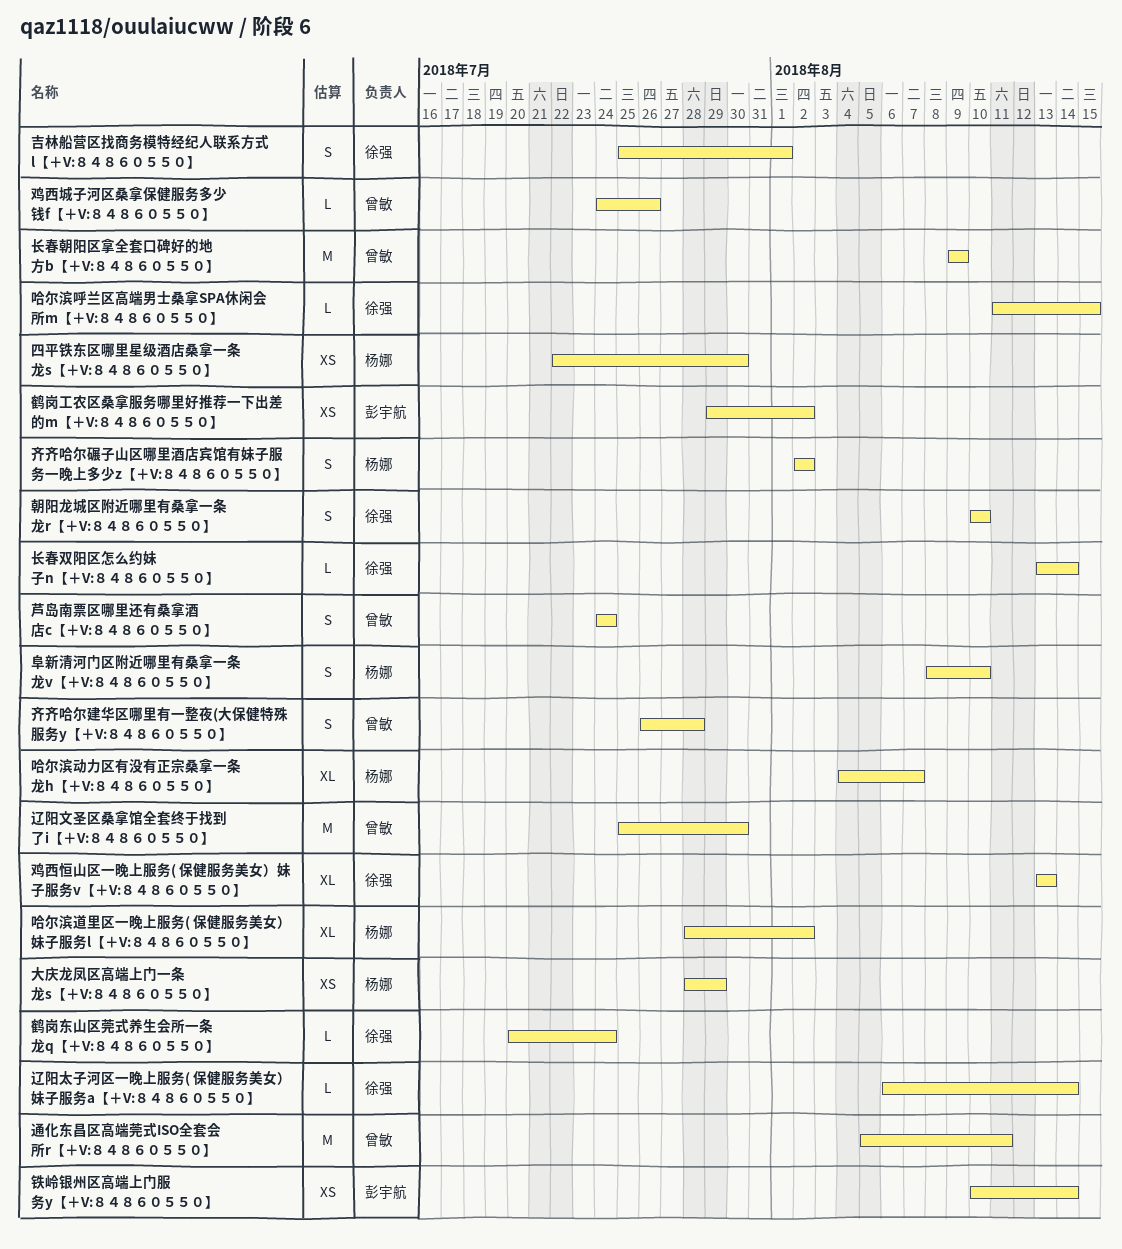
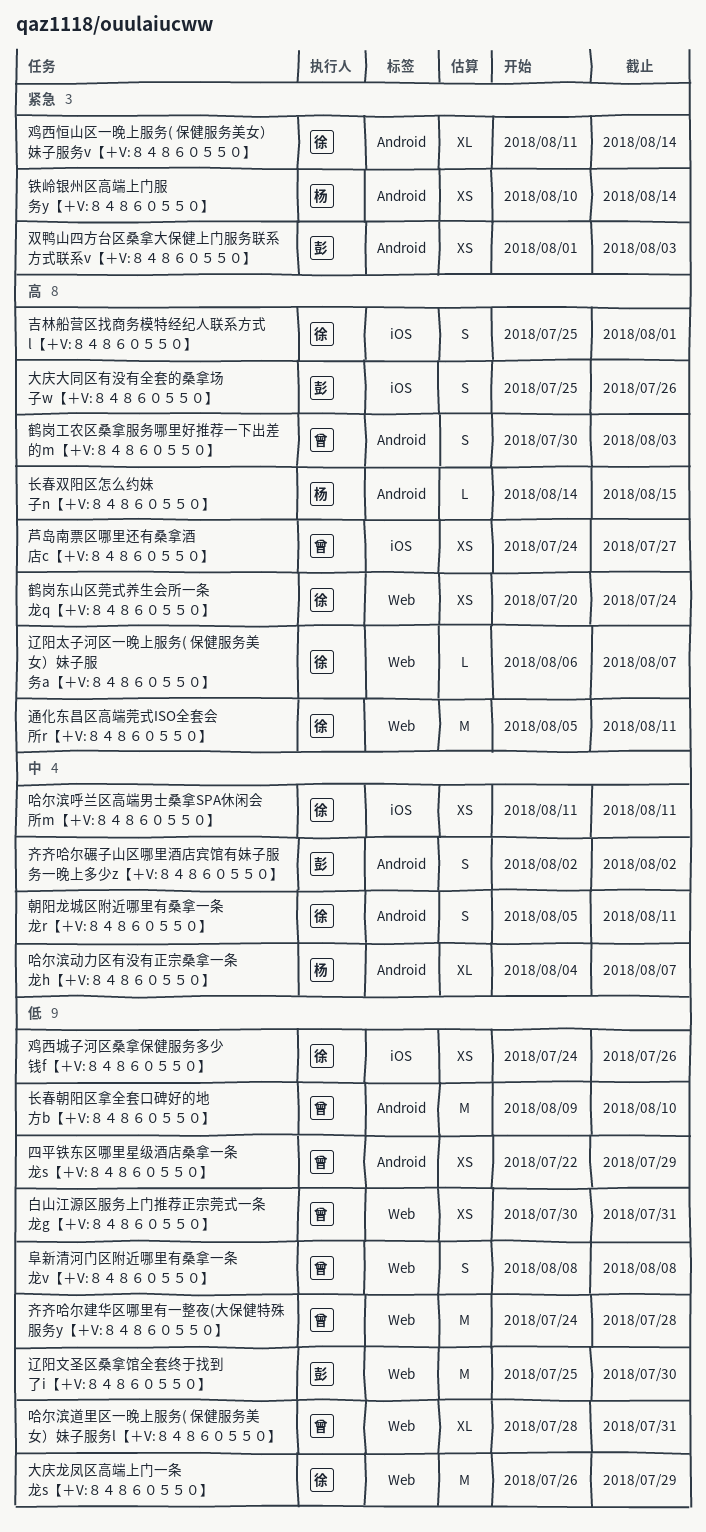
双鸭山四方台区桑拿大保健上门服务联系方式联系v【＋V:８４８６０５５０】: none -> present
哈尔滨呼兰区高端男士桑拿SPA休闲会所m【＋V:８４８６０５５０】, estimate: L -> XS
哈尔滨呼兰区高端男士桑拿SPA休闲会所m【＋V:８４８６０５５０】, due: Aug 15 -> Aug 11
哈尔滨道里区一晚上服务( 保健服务美女）妹子服务l【＋V:８４８６０５５０】, owner: 杨娜 -> 曾敏
哈尔滨道里区一晚上服务( 保健服务美女）妹子服务l【＋V:８４８６０５５０】, due: Aug 2 -> Jul 31
四平铁东区哪里星级酒店桑拿一条龙s【＋V:８４８６０５５０】, owner: 杨娜 -> 曾敏
四平铁东区哪里星级酒店桑拿一条龙s【＋V:８４８６０５５０】, due: Jul 30 -> Jul 29
大庆大同区有没有全套的桑拿场子w【＋V:８４８６０５５０】: none -> present
大庆龙凤区高端上门一条龙s【＋V:８４８６０５５０】, owner: 杨娜 -> 徐强
大庆龙凤区高端上门一条龙s【＋V:８４８６０５５０】, estimate: XS -> M
大庆龙凤区高端上门一条龙s【＋V:８４８６０５５０】, start: Jul 28 -> Jul 26
朝阳龙城区附近哪里有桑拿一条龙r【＋V:８４８６０５５０】, start: Aug 10 -> Aug 5
朝阳龙城区附近哪里有桑拿一条龙r【＋V:８４８６０５５０】, due: Aug 10 -> Aug 11
白山江源区服务上门推荐正宗莞式一条龙g【＋V:８４８６０５５０】: none -> present
芦岛南票区哪里还有桑拿酒店c【＋V:８４８６０５５０】, estimate: S -> XS
芦岛南票区哪里还有桑拿酒店c【＋V:８４８６０５５０】, due: Jul 24 -> Jul 27
辽阳太子河区一晚上服务( 保健服务美女）妹子服务a【＋V:８４８６０５５０】, due: Aug 14 -> Aug 7
辽阳文圣区桑拿馆全套终于找到了i【＋V:８４８６０５５０】, owner: 曾敏 -> 彭宇航
通化东昌区高端莞式ISO全套会所r【＋V:８４８６０５５０】, owner: 曾敏 -> 徐强
铁岭银州区高端上门服务y【＋V:８４８６０５５０】, owner: 彭宇航 -> 杨娜
长春双阳区怎么约妹子n【＋V:８４８６０５５０】, owner: 徐强 -> 杨娜
长春双阳区怎么约妹子n【＋V:８４８６０５５０】, start: Aug 13 -> Aug 14
长春双阳区怎么约妹子n【＋V:８４８６０５５０】, due: Aug 14 -> Aug 15
长春朝阳区拿全套口碑好的地方b【＋V:８４８６０５５０】, due: Aug 9 -> Aug 10
阜新清河门区附近哪里有桑拿一条龙v【＋V:８４８６０５５０】, owner: 杨娜 -> 曾敏
阜新清河门区附近哪里有桑拿一条龙v【＋V:８４８６０５５０】, due: Aug 10 -> Aug 8
鸡西城子河区桑拿保健服务多少钱f【＋V:８４８６０５５０】, owner: 曾敏 -> 徐强
鸡西城子河区桑拿保健服务多少钱f【＋V:８４８６０５５０】, estimate: L -> XS
鸡西恒山区一晚上服务( 保健服务美女）妹子服务v【＋V:８４８６０５５０】, start: Aug 13 -> Aug 11
鸡西恒山区一晚上服务( 保健服务美女）妹子服务v【＋V:８４８６０５５０】, due: Aug 13 -> Aug 14
鹤岗东山区莞式养生会所一条龙q【＋V:８４８６０５５０】, estimate: L -> XS
鹤岗工农区桑拿服务哪里好推荐一下出差的m【＋V:８４８６０５５０】, owner: 彭宇航 -> 曾敏
鹤岗工农区桑拿服务哪里好推荐一下出差的m【＋V:８４８６０５５０】, estimate: XS -> S
鹤岗工农区桑拿服务哪里好推荐一下出差的m【＋V:８４８６０５５０】, start: Jul 29 -> Jul 30
鹤岗工农区桑拿服务哪里好推荐一下出差的m【＋V:８４８６０５５０】, due: Aug 2 -> Aug 3
齐齐哈尔建华区哪里有一整夜(大保健特殊服务y【＋V:８４８６０５５０】, estimate: S -> M
齐齐哈尔建华区哪里有一整夜(大保健特殊服务y【＋V:８４８６０５５０】, start: Jul 26 -> Jul 24
齐齐哈尔碾子山区哪里酒店宾馆有妹子服务一晚上多少z【＋V:８４８６０５５０】, owner: 杨娜 -> 彭宇航

